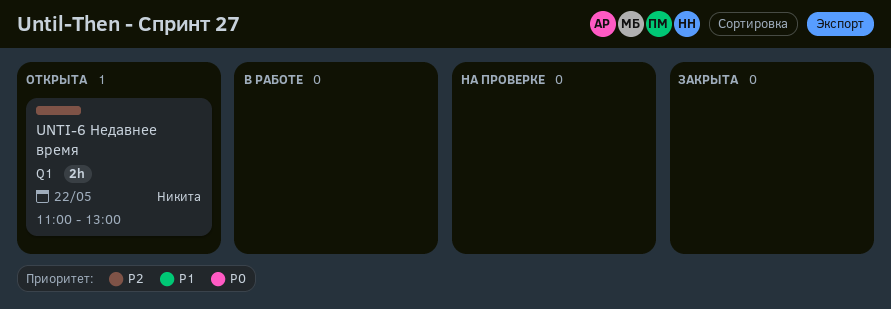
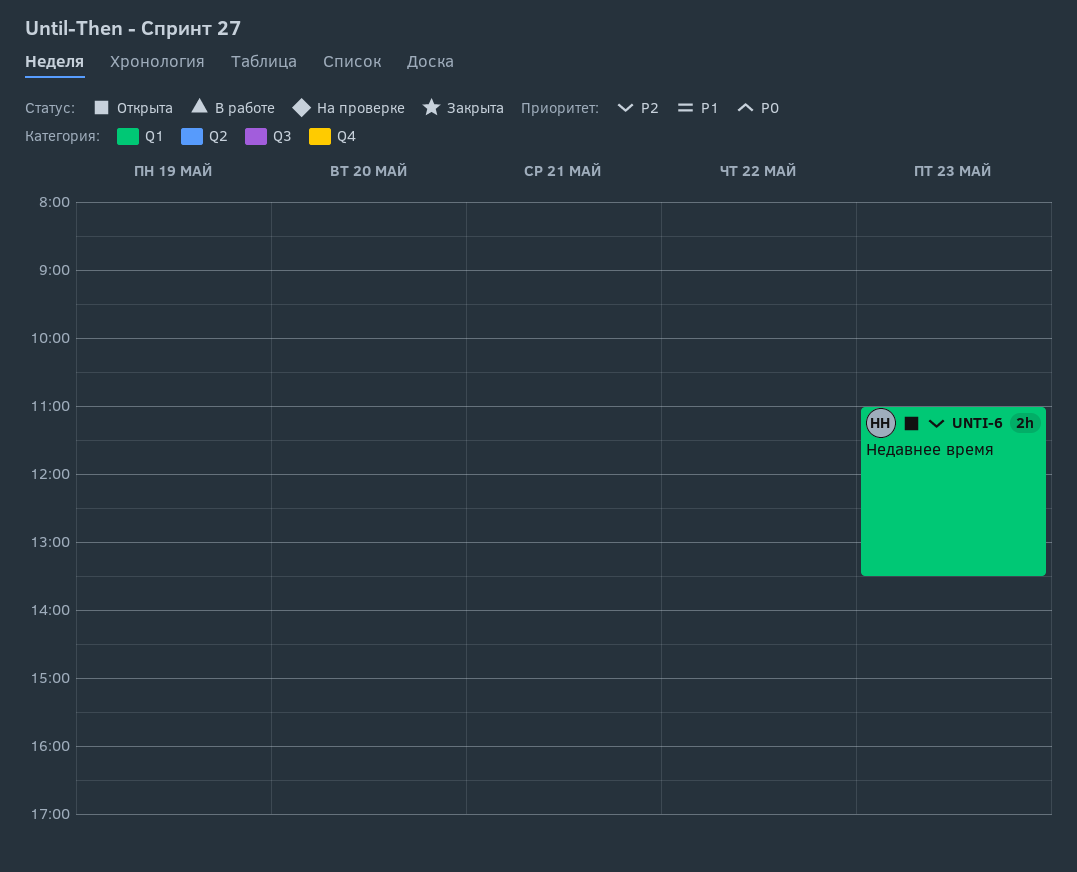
UNTI-6, day: May 22 -> May 23
UNTI-6, ends: 13:00 -> 13:30

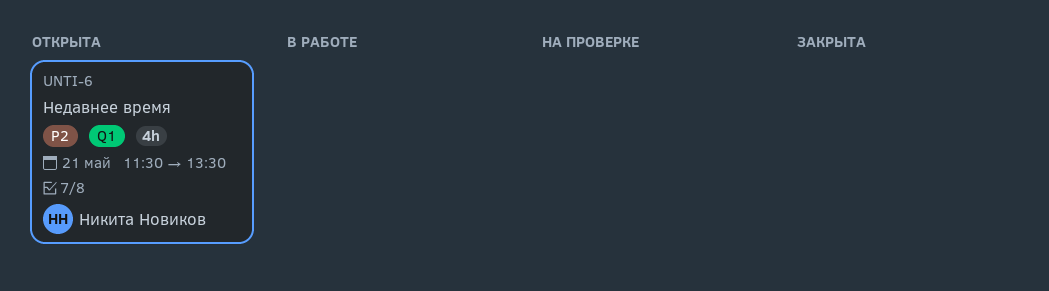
UNTI-6, estimate: 2h -> 4h
UNTI-6, day: May 23 -> May 21
UNTI-6, begins: 11:00 -> 11:30

